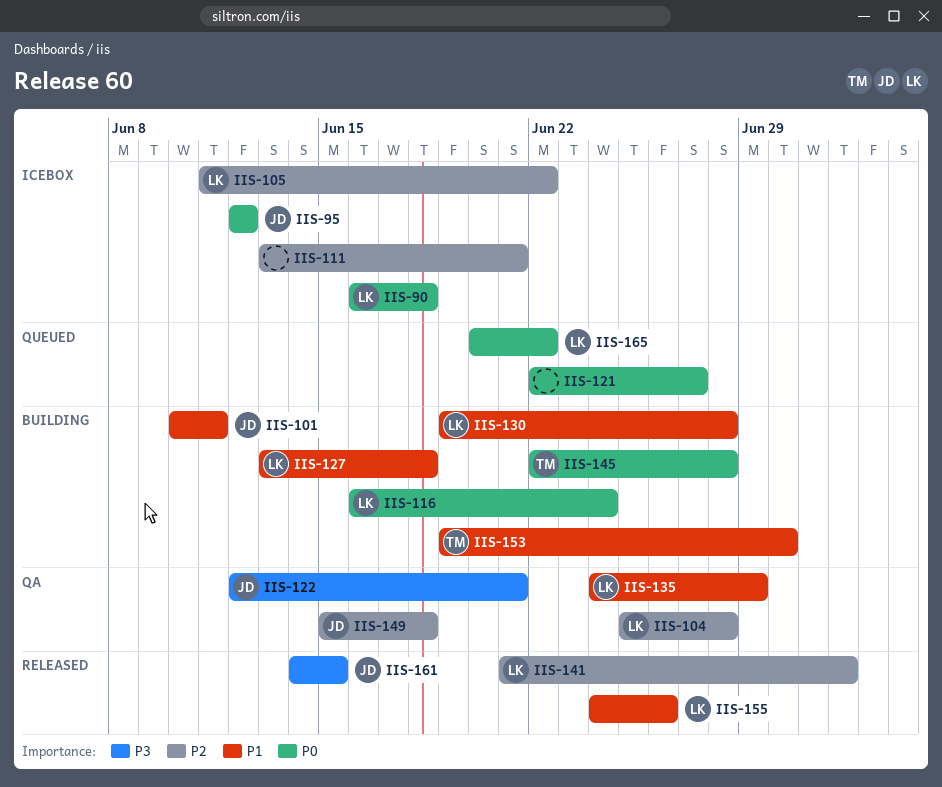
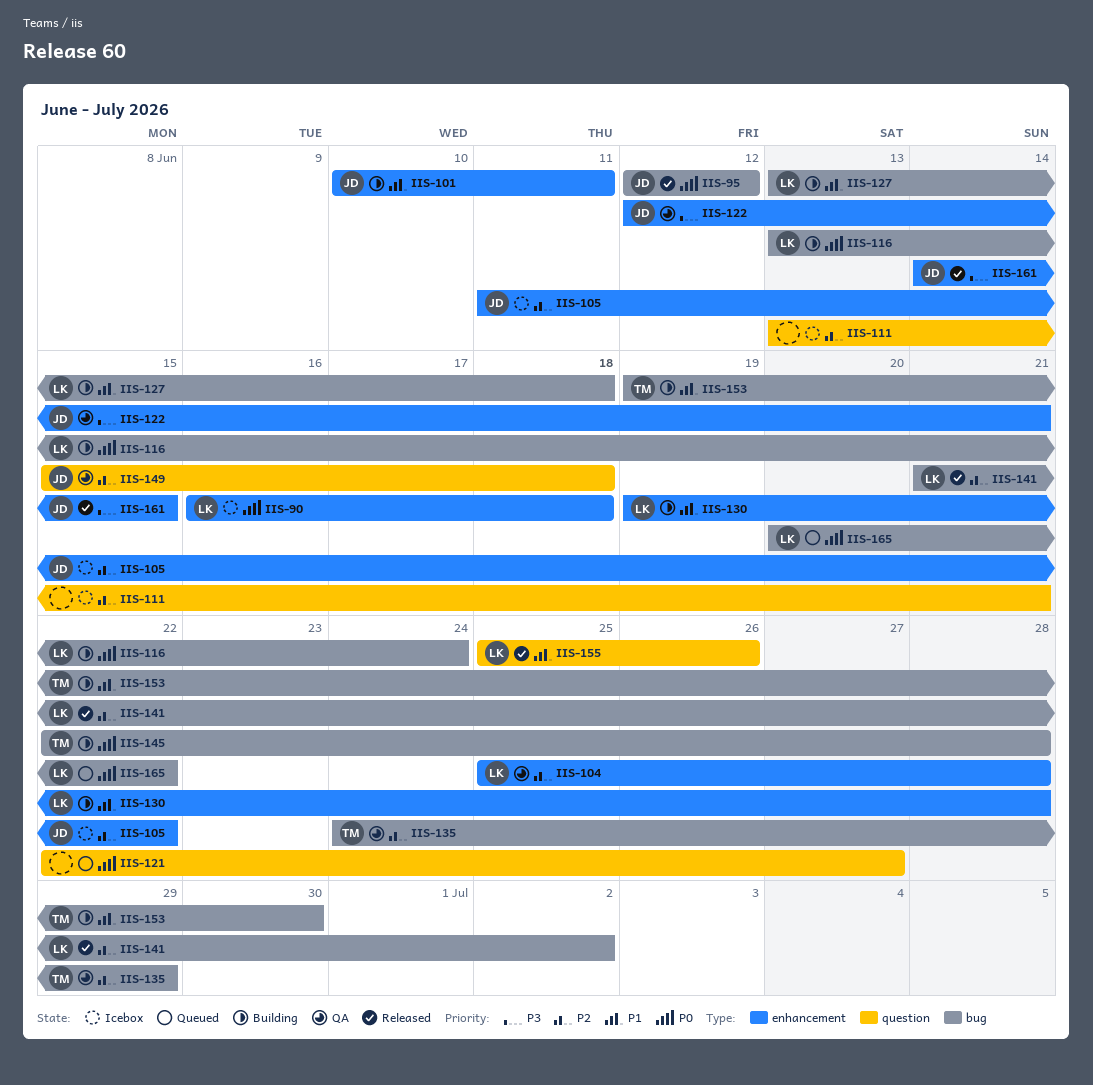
IIS-95, status: Icebox -> Released
IIS-105, owner: LK -> JD
IIS-116, start: Jun 16 -> Jun 13
IIS-135, owner: LK -> TM
IIS-135, priority: P1 -> P2
IIS-155, start: Jun 24 -> Jun 25

